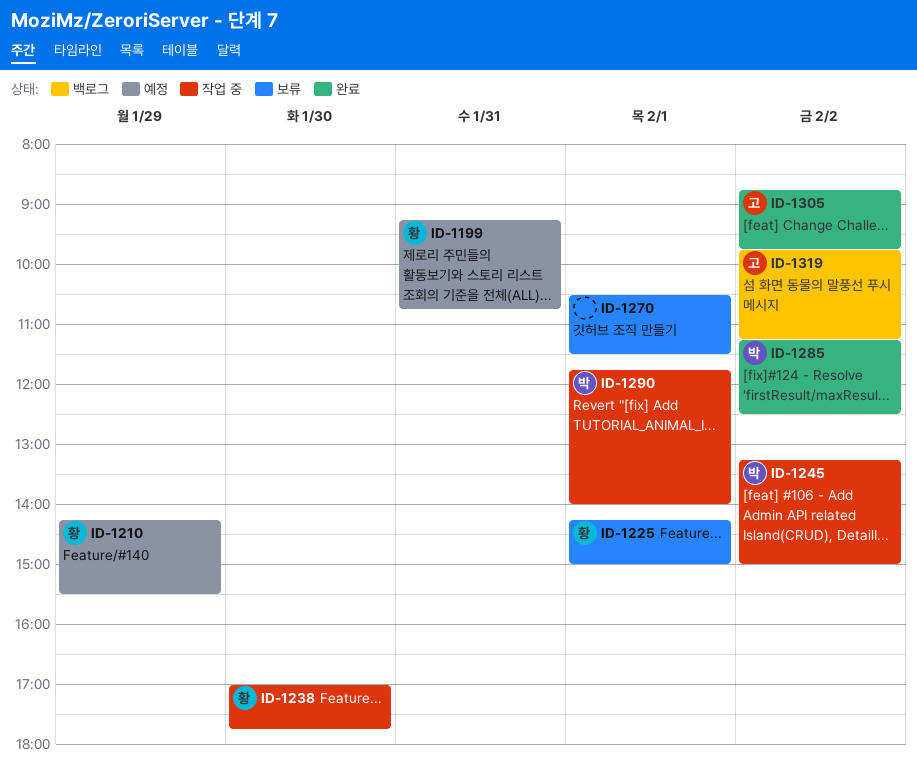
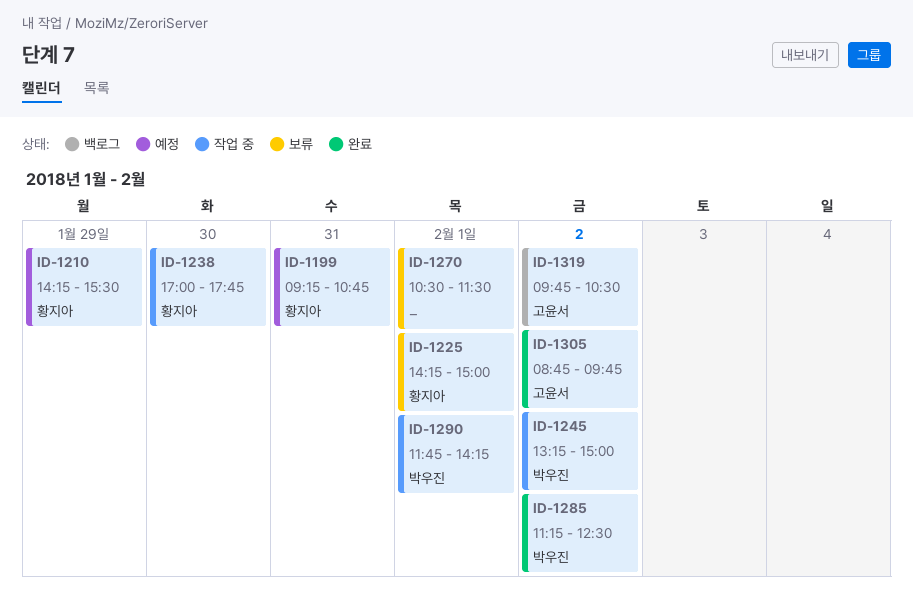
ID-1290, ends: 14:00 -> 14:15
ID-1319, ends: 11:15 -> 10:30

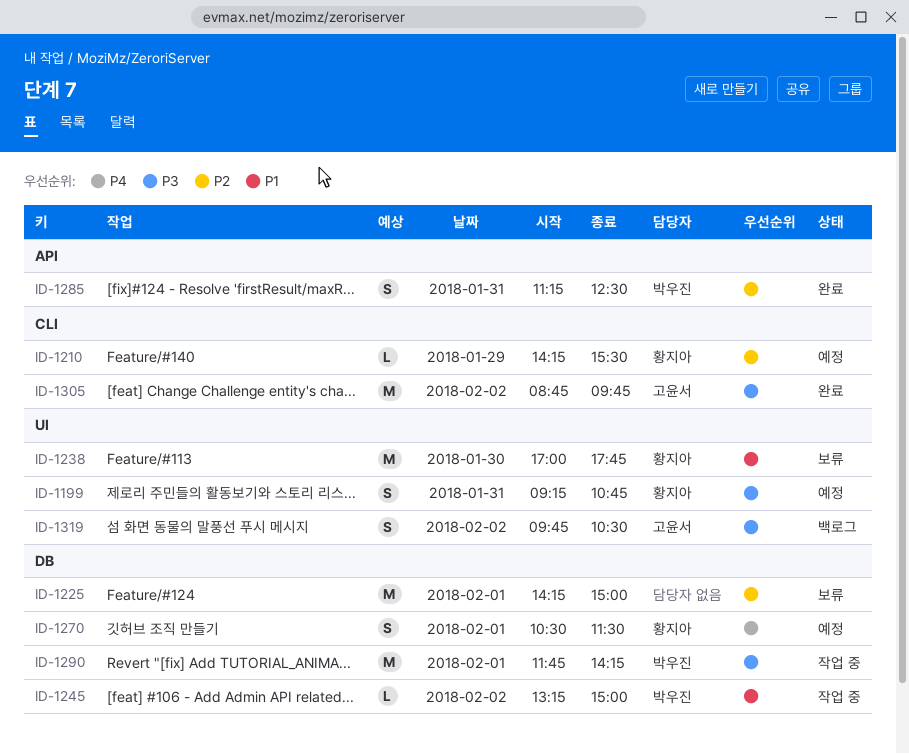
ID-1225, owner: 황지아 -> none
ID-1238, status: 작업 중 -> 보류
ID-1270, status: 보류 -> 예정
ID-1270, owner: none -> 황지아
ID-1285, day: Feb 2 -> Jan 31

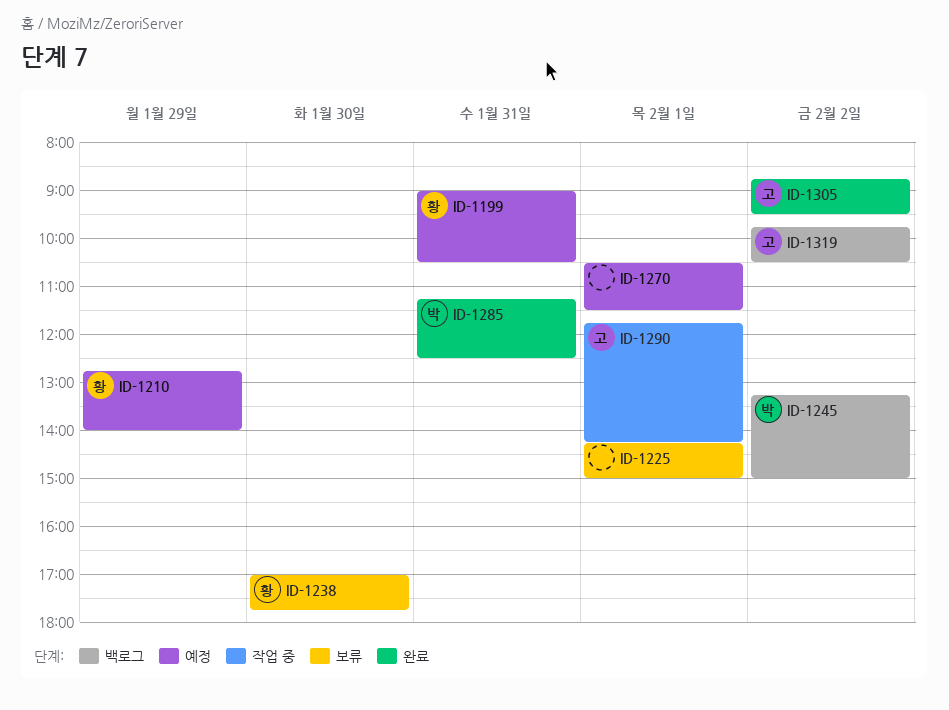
ID-1199, begins: 09:15 -> 09:00
ID-1199, ends: 10:45 -> 10:30
ID-1210, begins: 14:15 -> 12:45
ID-1210, ends: 15:30 -> 14:00
ID-1245, status: 작업 중 -> 백로그
ID-1270, owner: 황지아 -> none
ID-1290, owner: 박우진 -> 고윤서
ID-1305, ends: 09:45 -> 09:30

